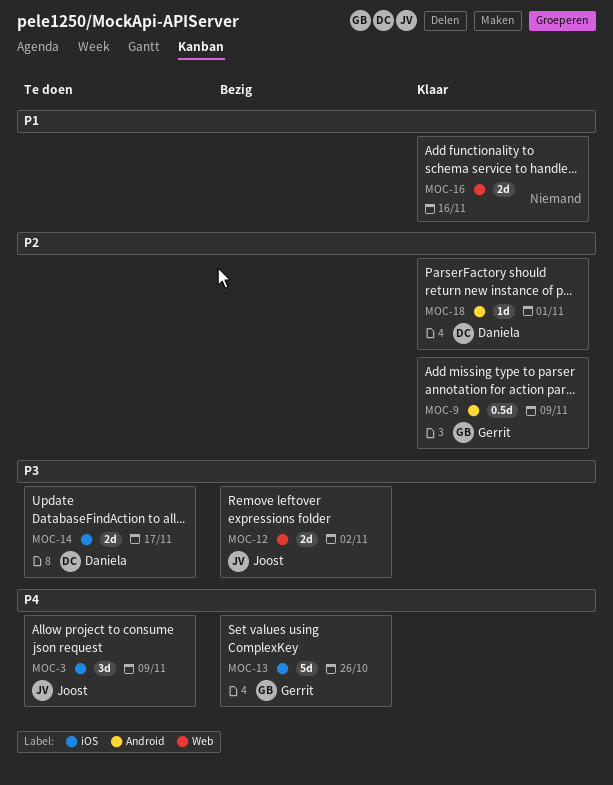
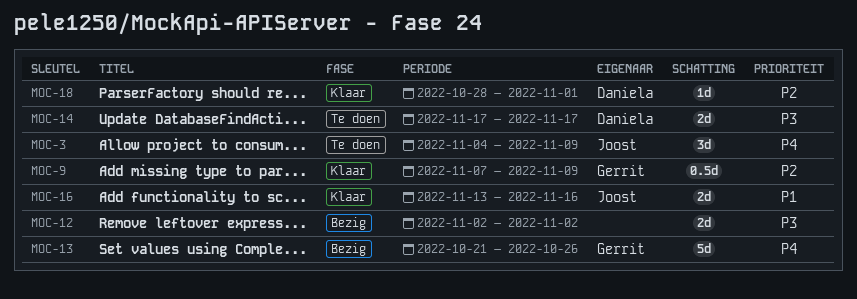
MOC-12, owner: Joost -> none
MOC-16, owner: none -> Joost

